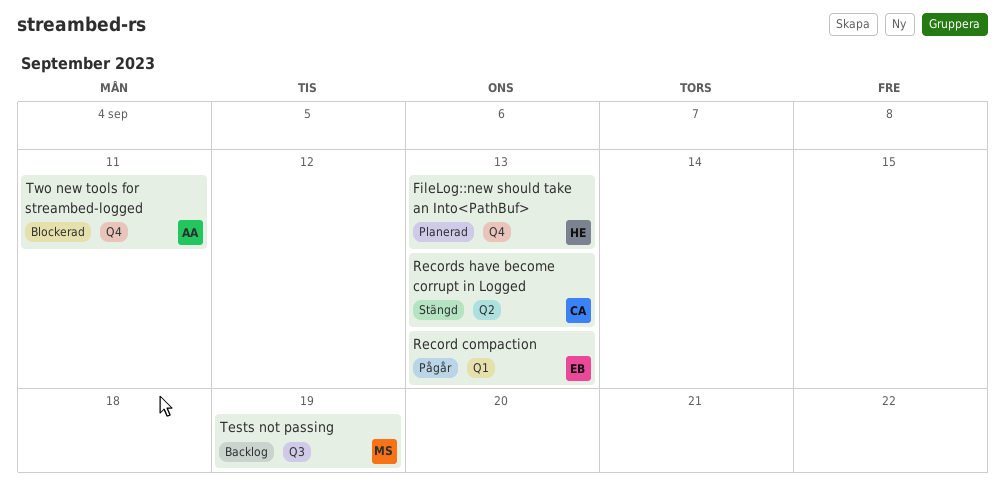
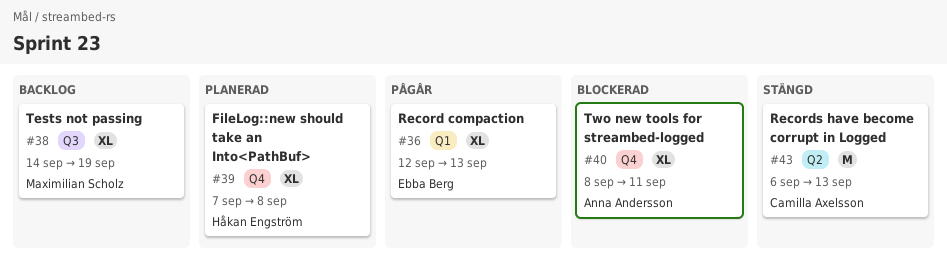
FileLog::new should take an Into<PathBuf>, due: Sep 13 -> Sep 8

